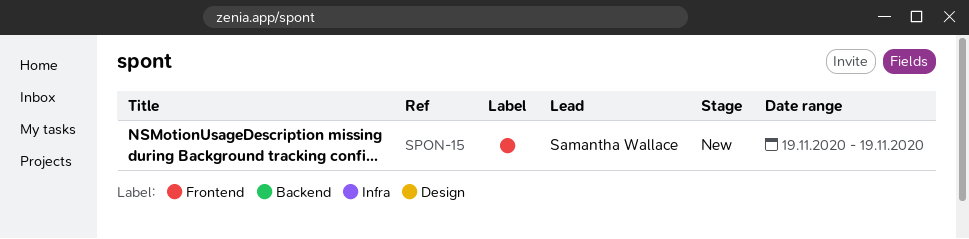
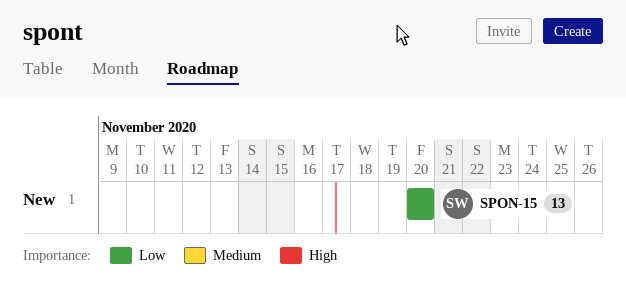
SPON-15, start: Nov 19 -> Nov 20
SPON-15, due: Nov 19 -> Nov 20

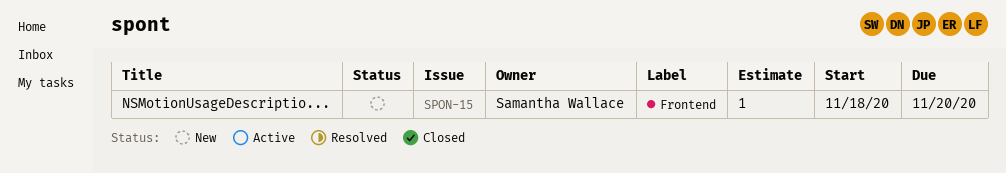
SPON-15, estimate: 13 -> 1
SPON-15, start: Nov 20 -> Nov 18

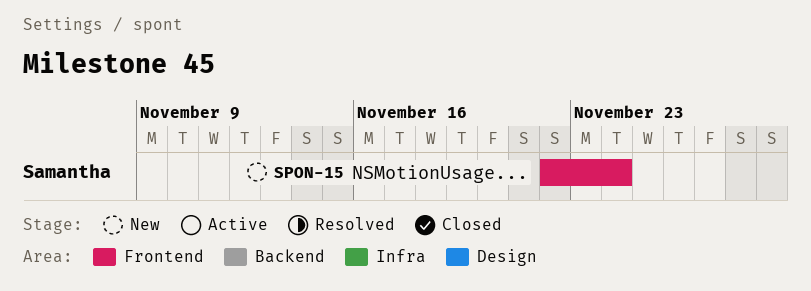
SPON-15, start: Nov 18 -> Nov 22
SPON-15, due: Nov 20 -> Nov 24

